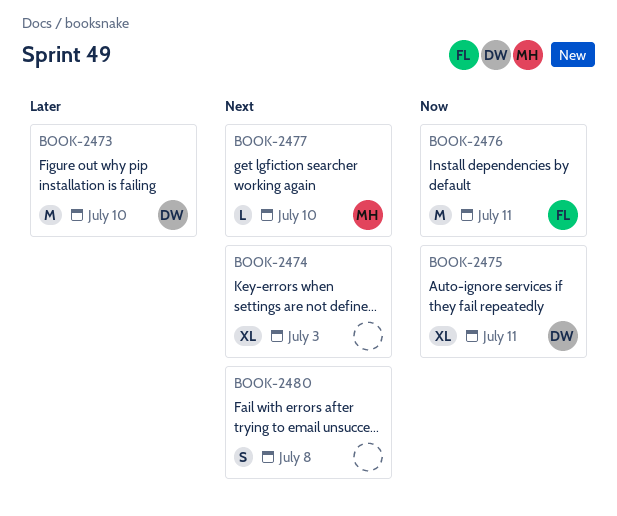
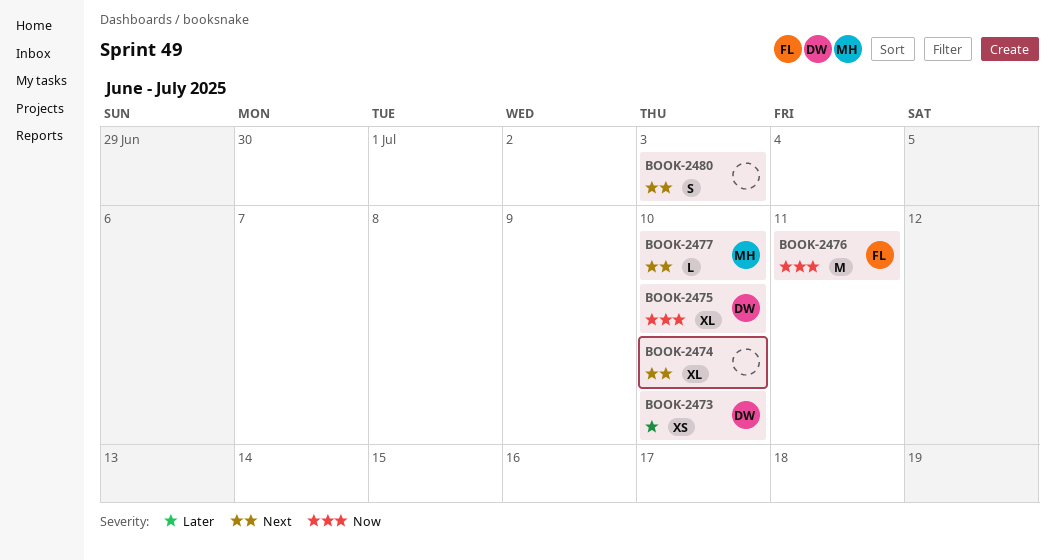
BOOK-2473, estimate: M -> XS
BOOK-2474, due: Jul 3 -> Jul 10
BOOK-2475, due: Jul 11 -> Jul 10
BOOK-2480, due: Jul 8 -> Jul 3

